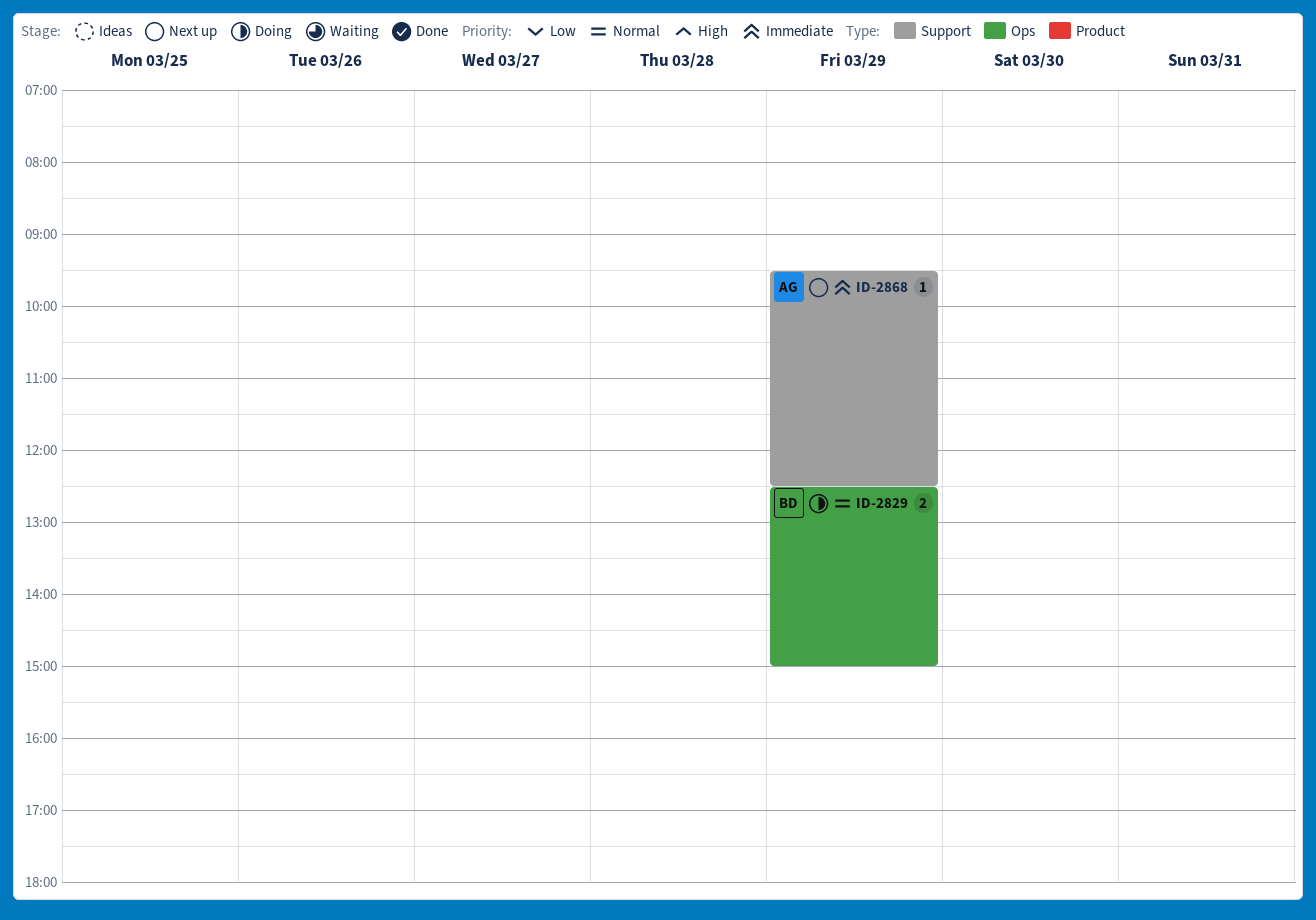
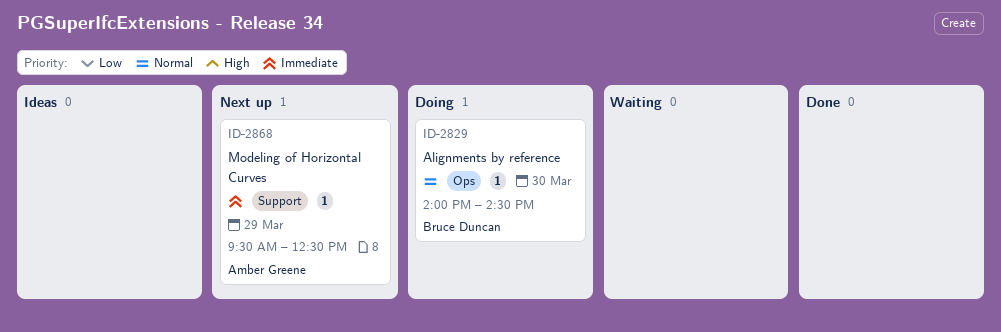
ID-2829, estimate: 2 -> 1
ID-2829, day: Mar 29 -> Mar 30
ID-2829, begins: 12:30 -> 14:00
ID-2829, ends: 15:00 -> 14:30

